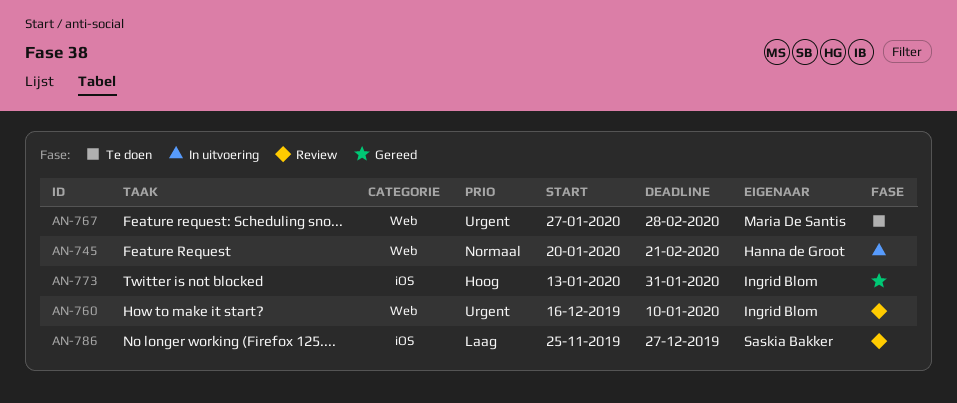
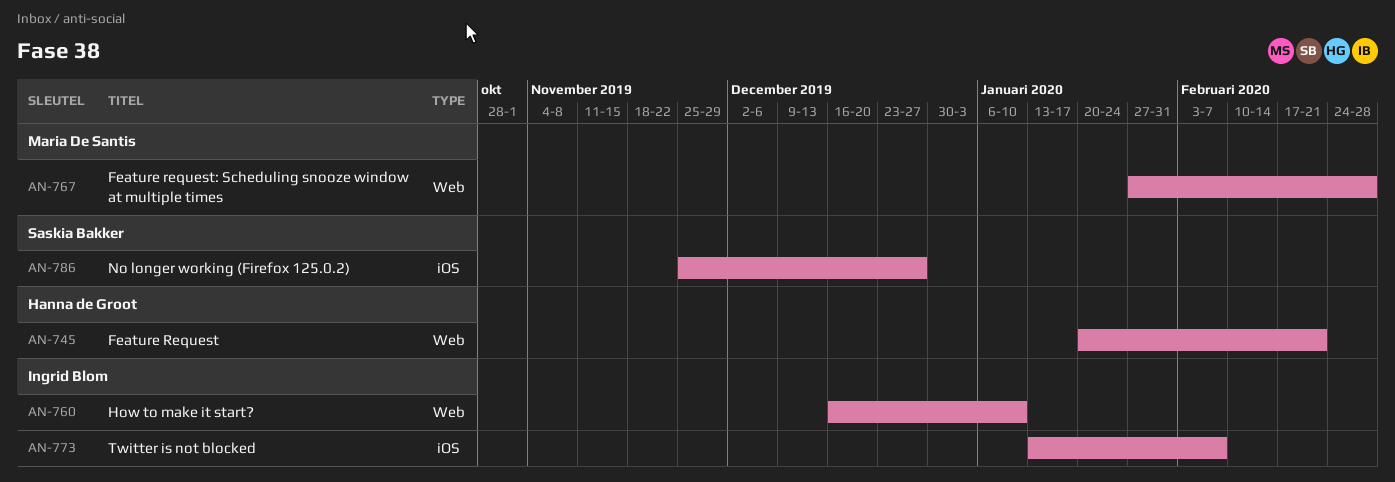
AN-773, due: Jan 31 -> Feb 7

